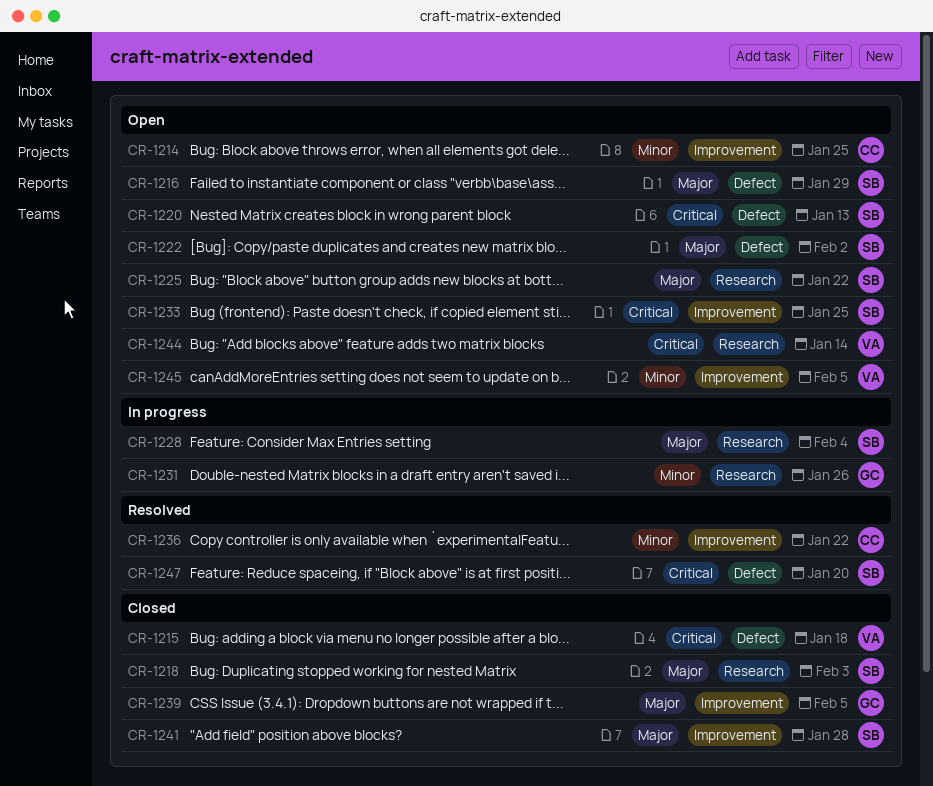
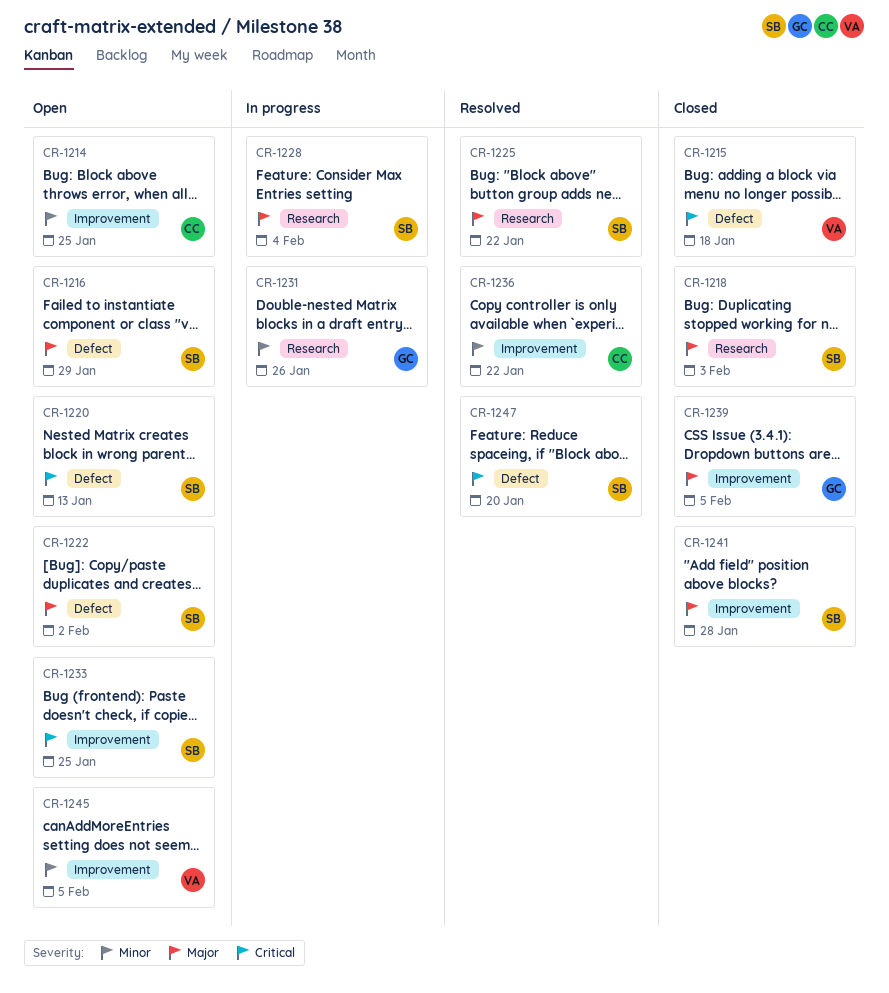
CR-1225, status: Open -> Resolved
CR-1244: present -> none

